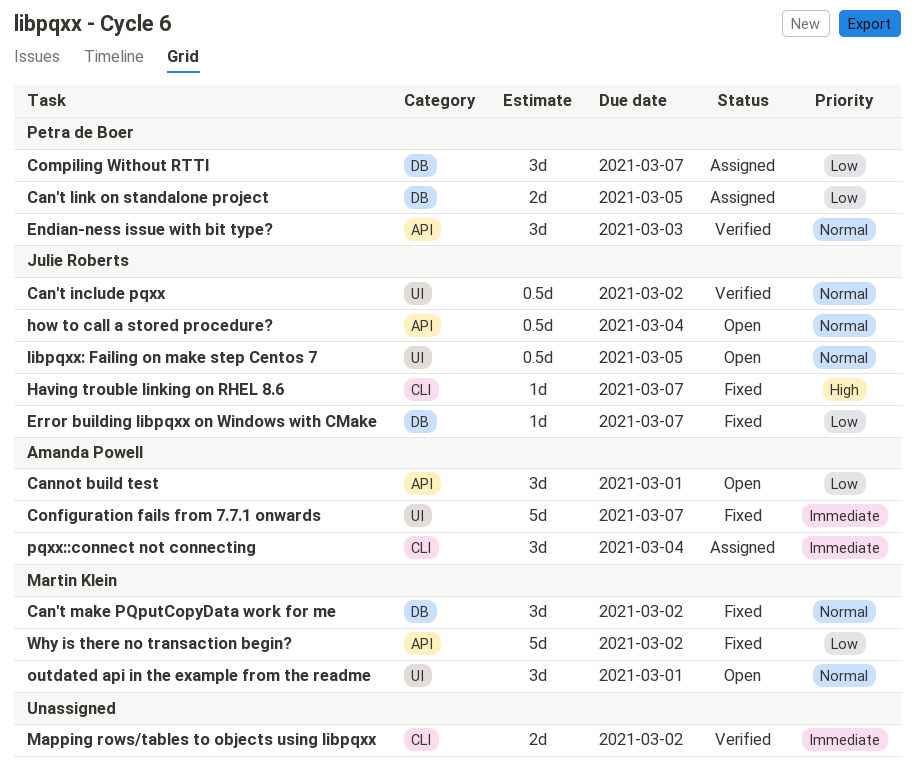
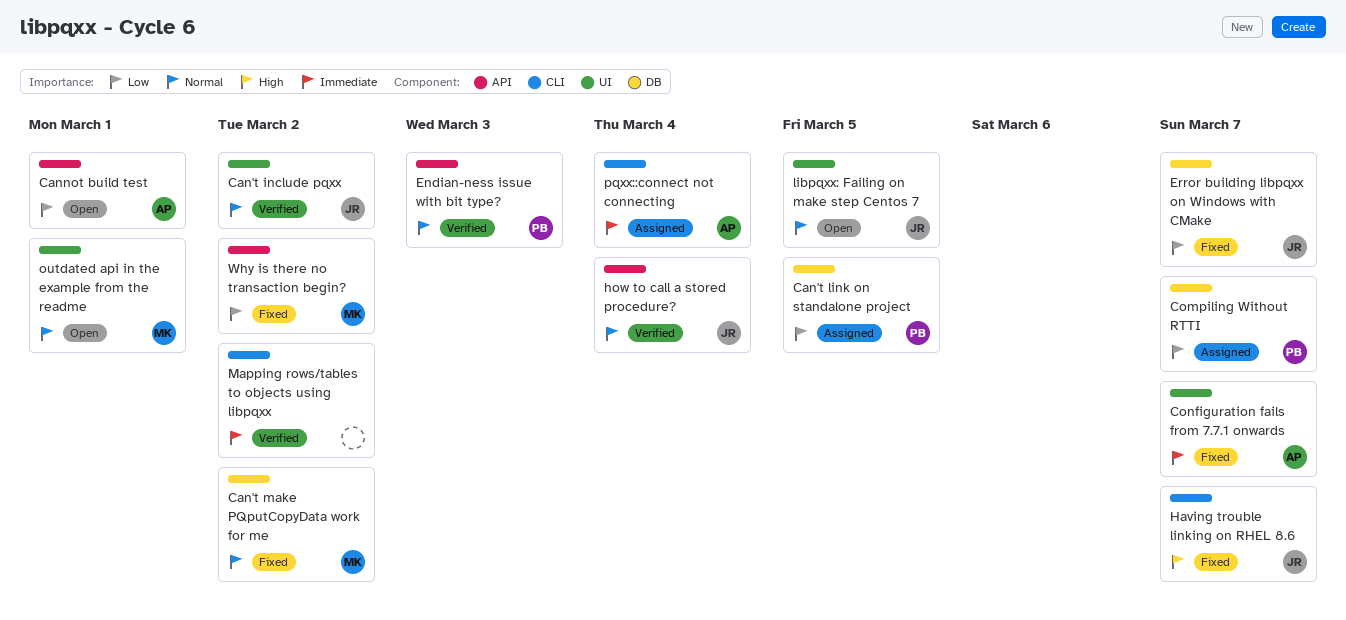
how to call a stored procedure?, status: Open -> Verified

